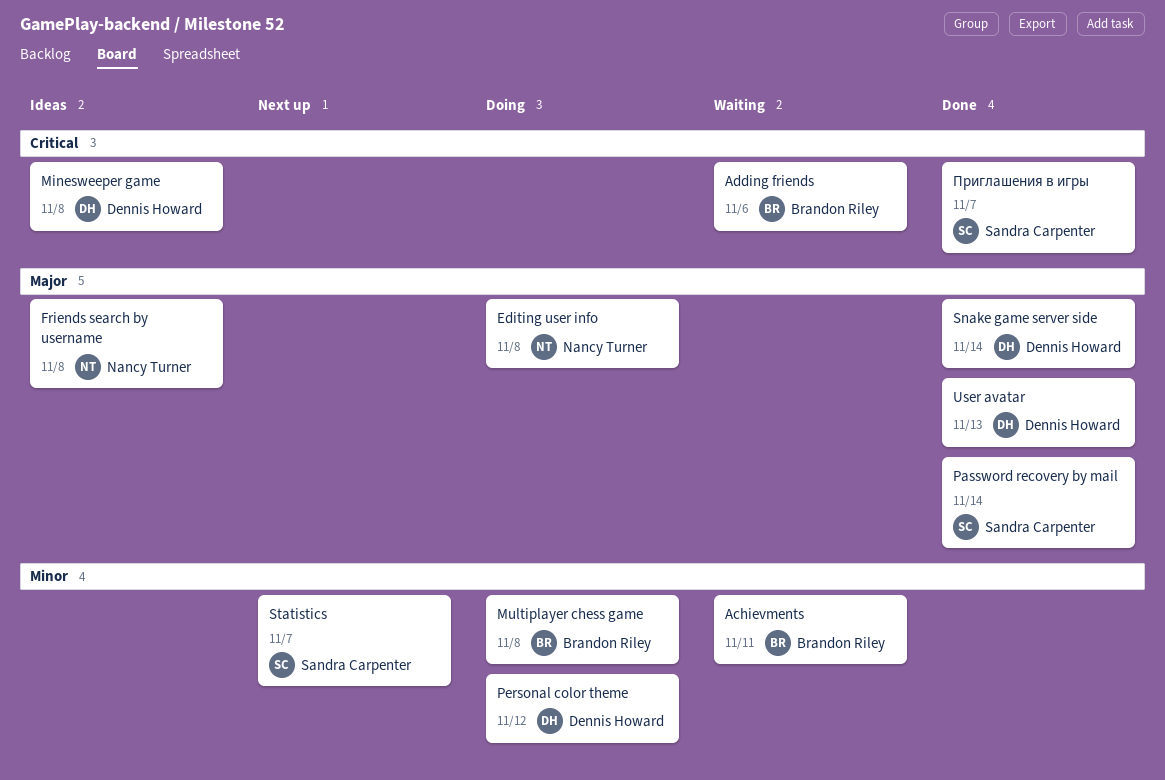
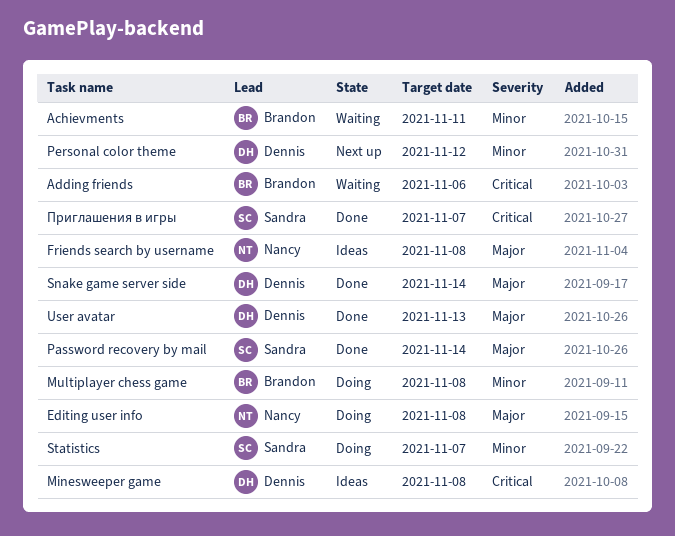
Personal color theme, status: Doing -> Next up
Statistics, status: Next up -> Doing

